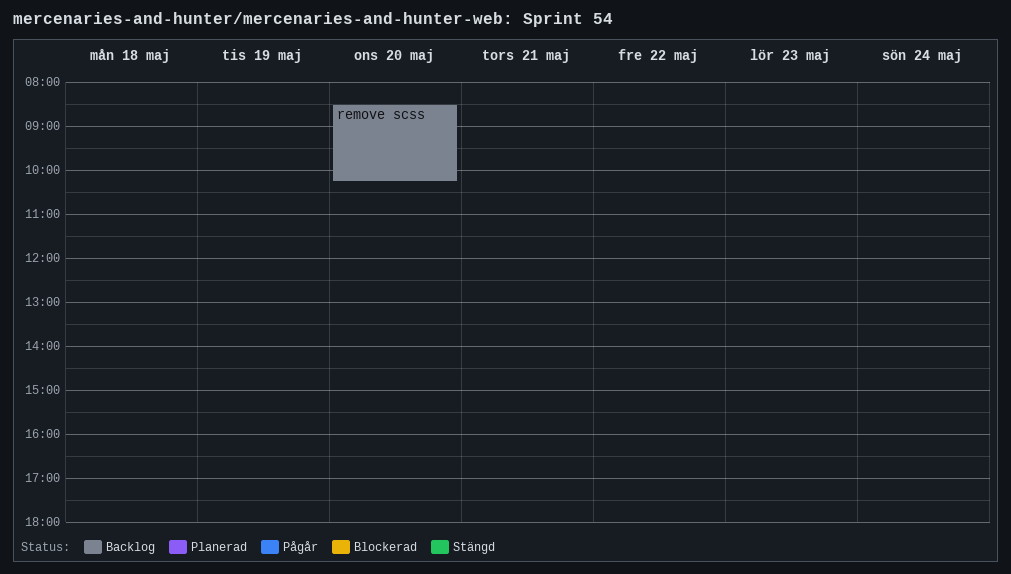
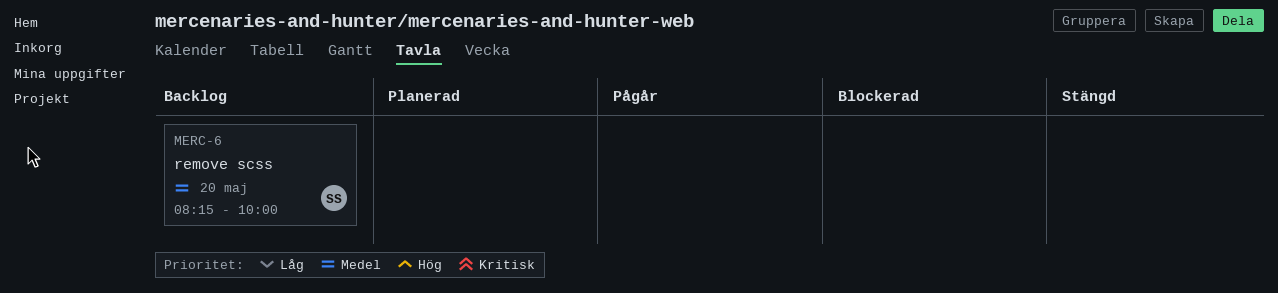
remove scss, begins: 08:30 -> 08:15
remove scss, ends: 10:15 -> 10:00

